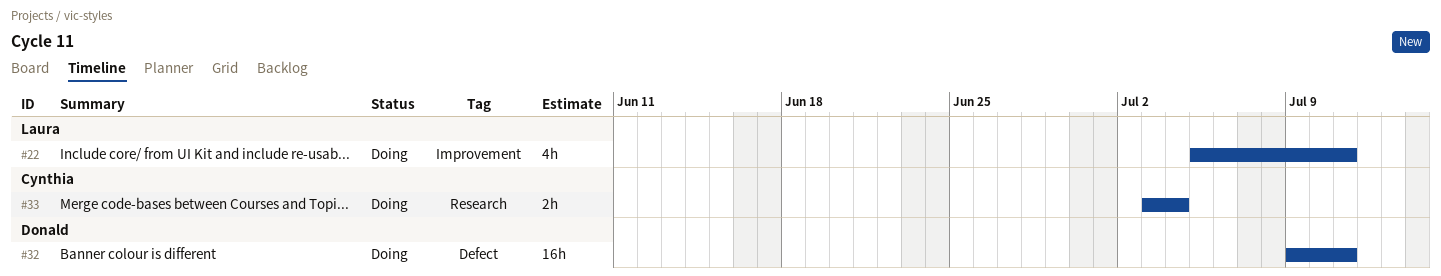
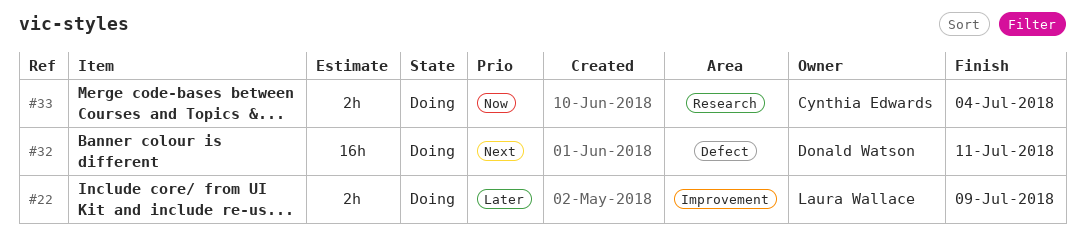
#22, estimate: 4h -> 2h
#22, due: Jul 11 -> Jul 9

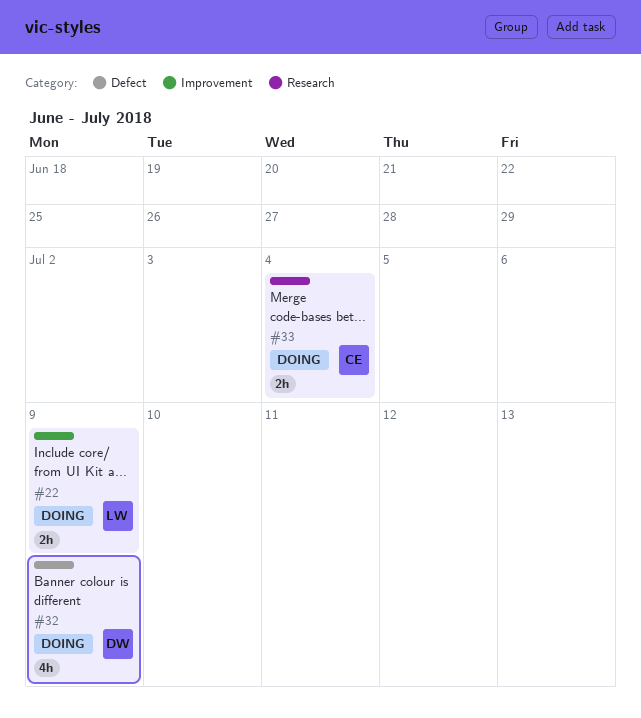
#32, estimate: 16h -> 4h
#32, due: Jul 11 -> Jul 9

